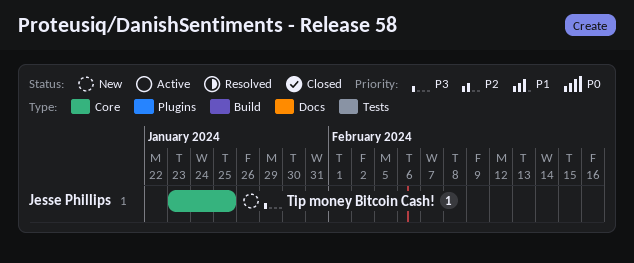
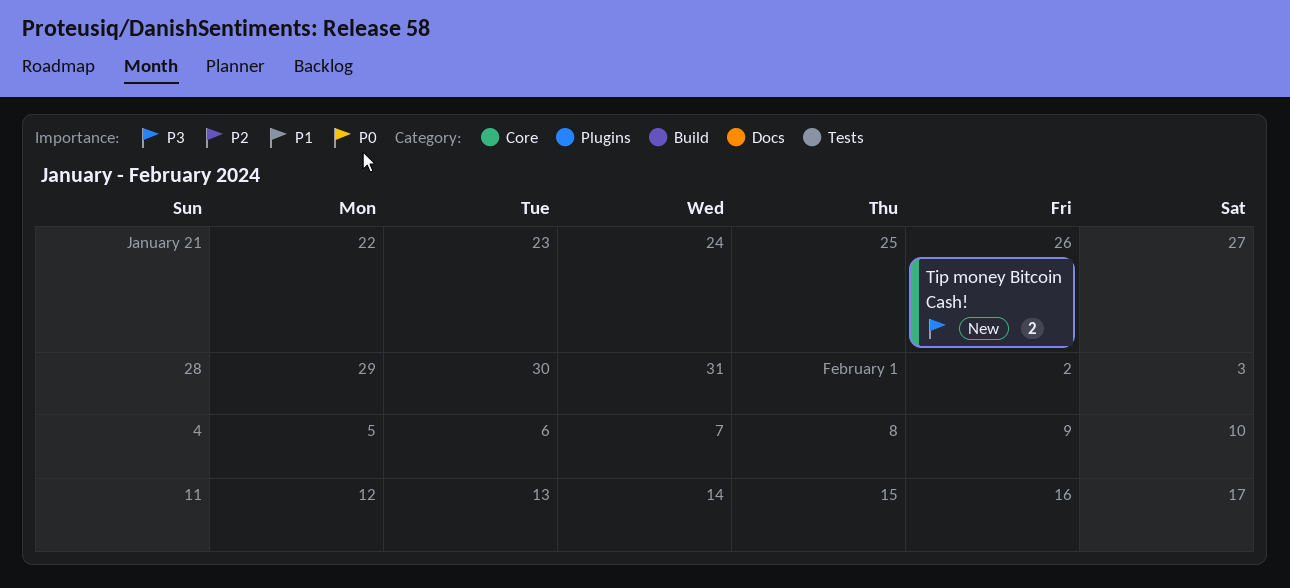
Tip money Bitcoin Cash!, estimate: 1 -> 2
Tip money Bitcoin Cash!, due: Jan 25 -> Jan 26

